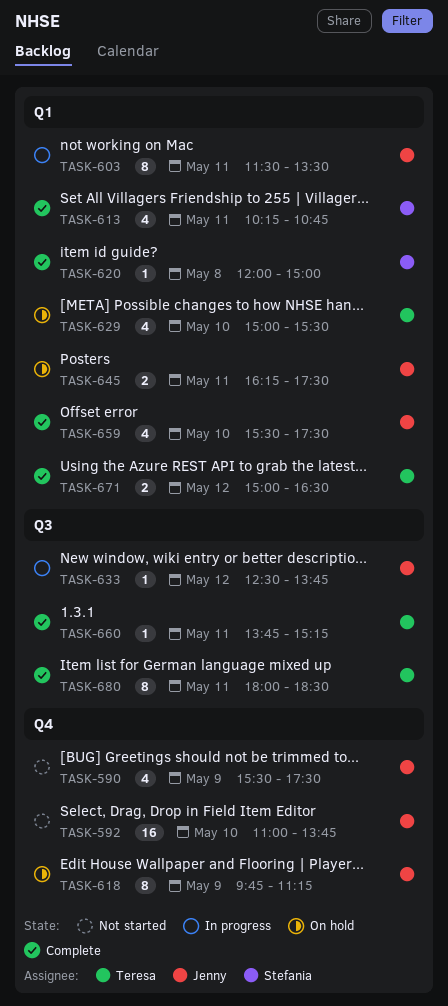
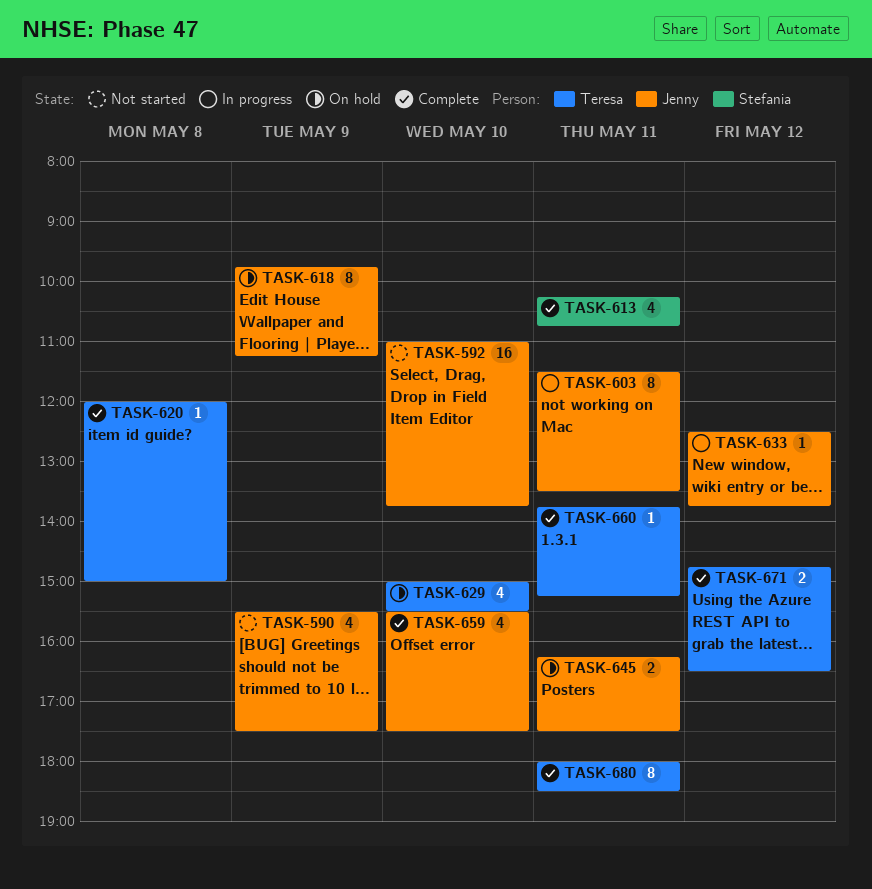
TASK-620, owner: Stefania -> Teresa
TASK-671, begins: 15:00 -> 14:45

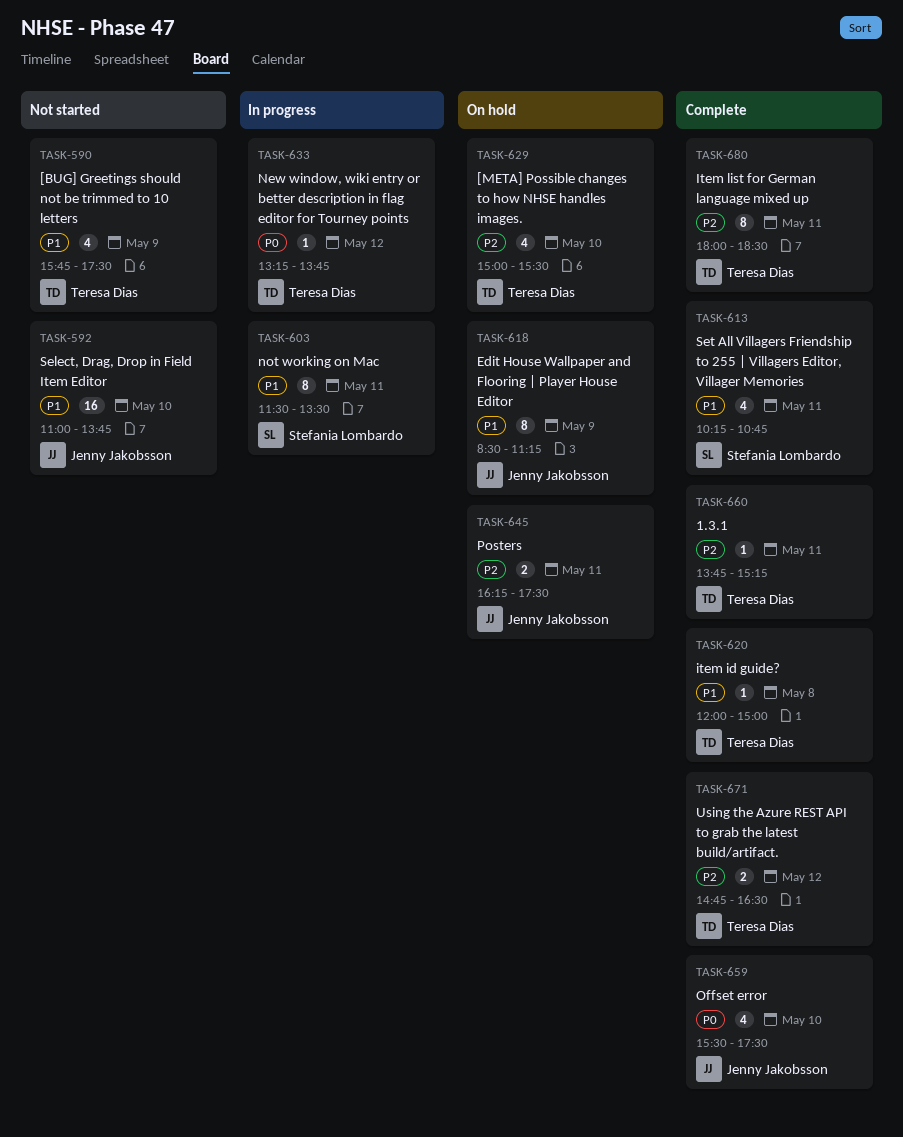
TASK-590, owner: Jenny Jakobsson -> Teresa Dias
TASK-590, begins: 15:30 -> 15:45
TASK-603, owner: Jenny Jakobsson -> Stefania Lombardo
TASK-618, begins: 09:45 -> 08:30
TASK-633, owner: Jenny Jakobsson -> Teresa Dias
TASK-633, begins: 12:30 -> 13:15

